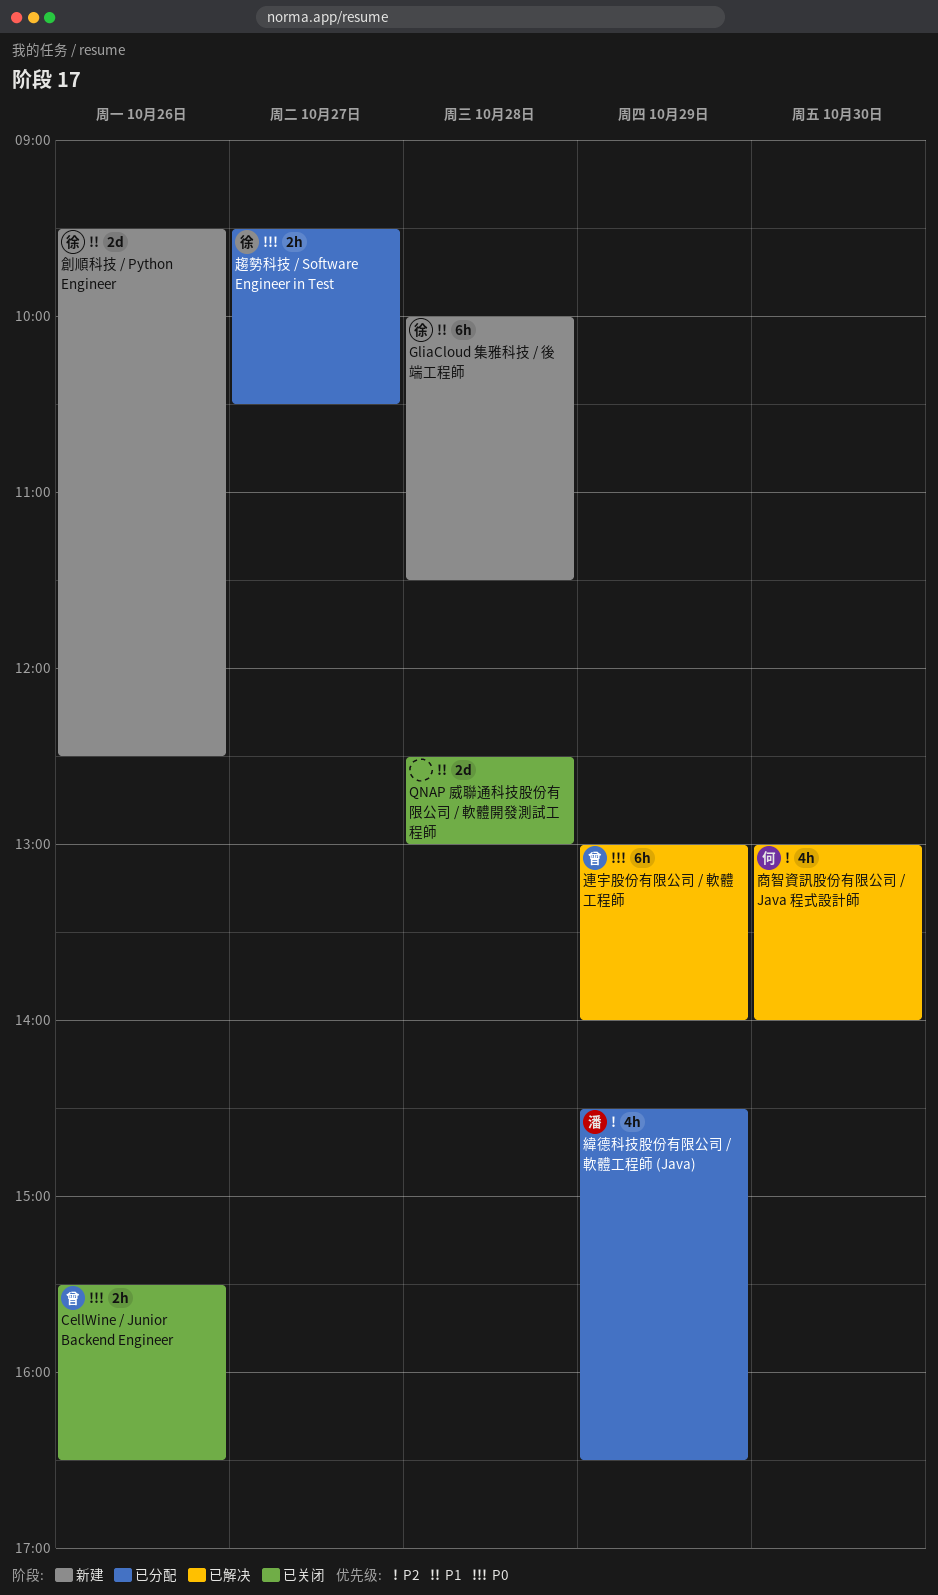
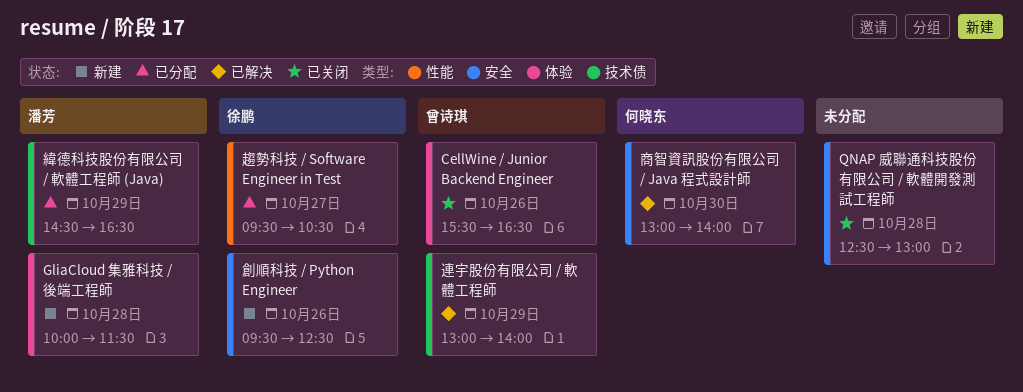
GliaCloud 集雅科技 / 後端工程師, owner: 徐鹏 -> 潘芳

